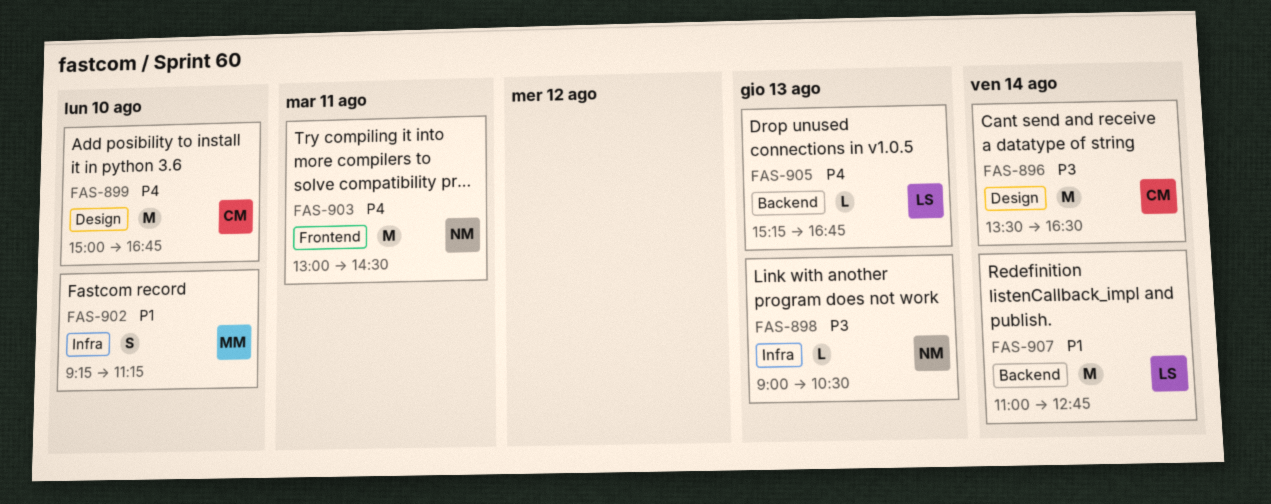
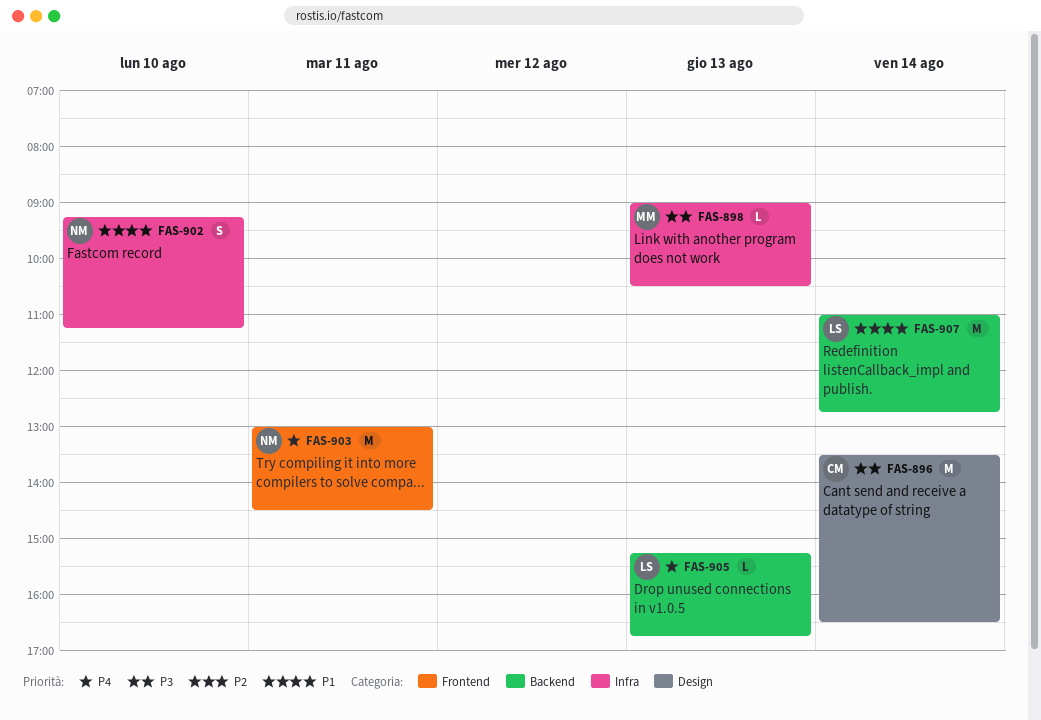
FAS-898, owner: NM -> MM
FAS-899: present -> none
FAS-902, owner: MM -> NM

